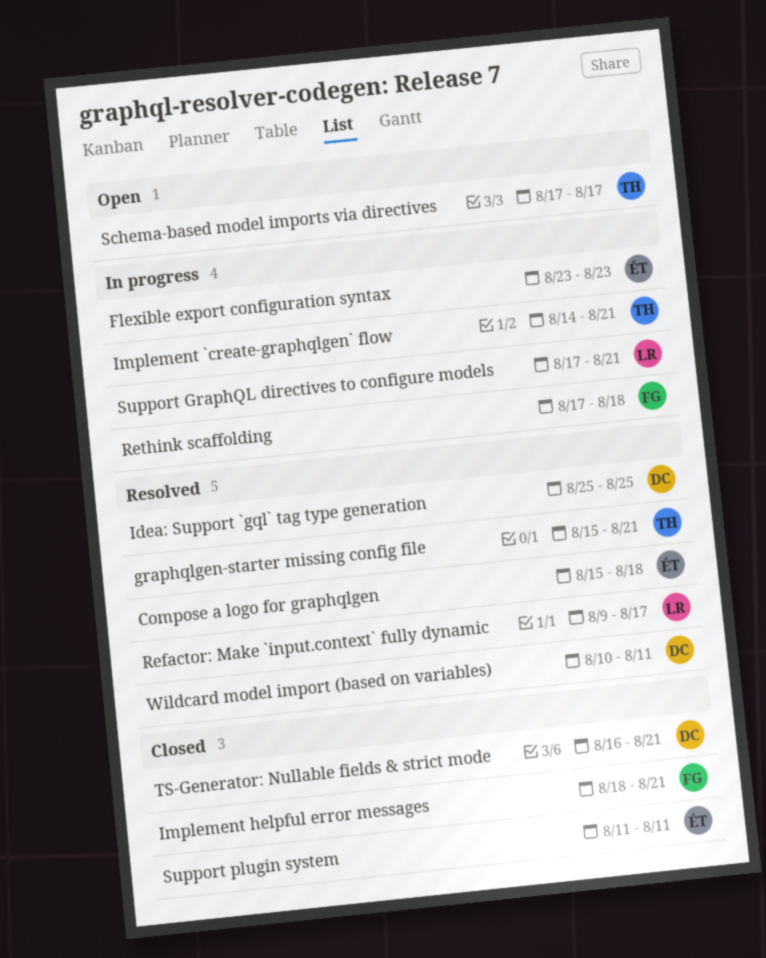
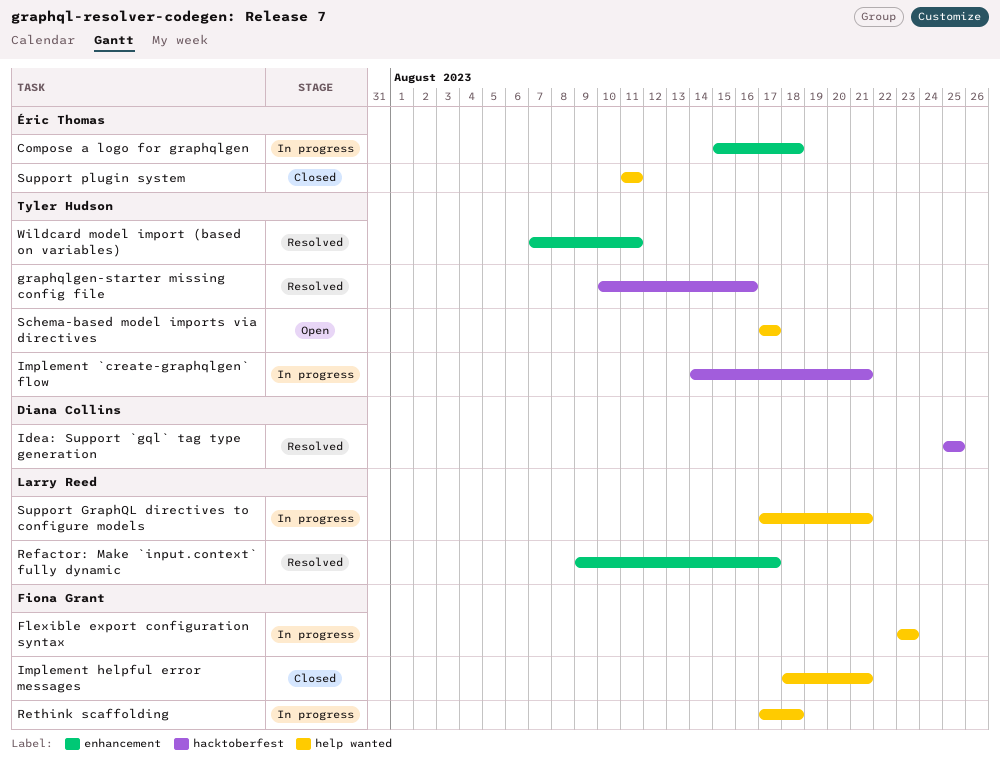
Compose a logo for graphqlgen, status: Resolved -> In progress
Flexible export configuration syntax, owner: Éric Thomas -> Fiona Grant
graphqlgen-starter missing config file, start: Aug 15 -> Aug 10
graphqlgen-starter missing config file, due: Aug 21 -> Aug 16
TS-Generator: Nullable fields & strict mode: present -> none
Wildcard model import (based on variables), owner: Diana Collins -> Tyler Hudson
Wildcard model import (based on variables), start: Aug 10 -> Aug 7

